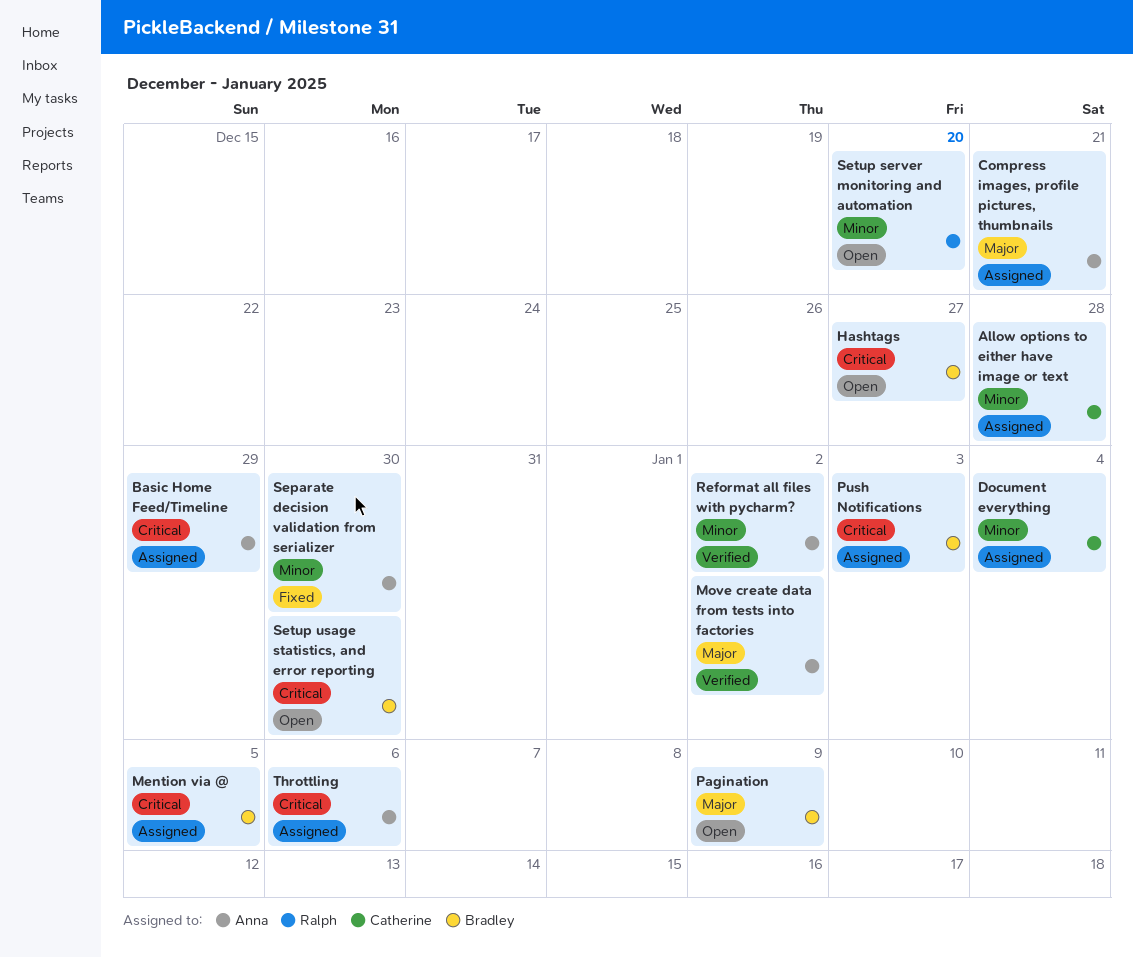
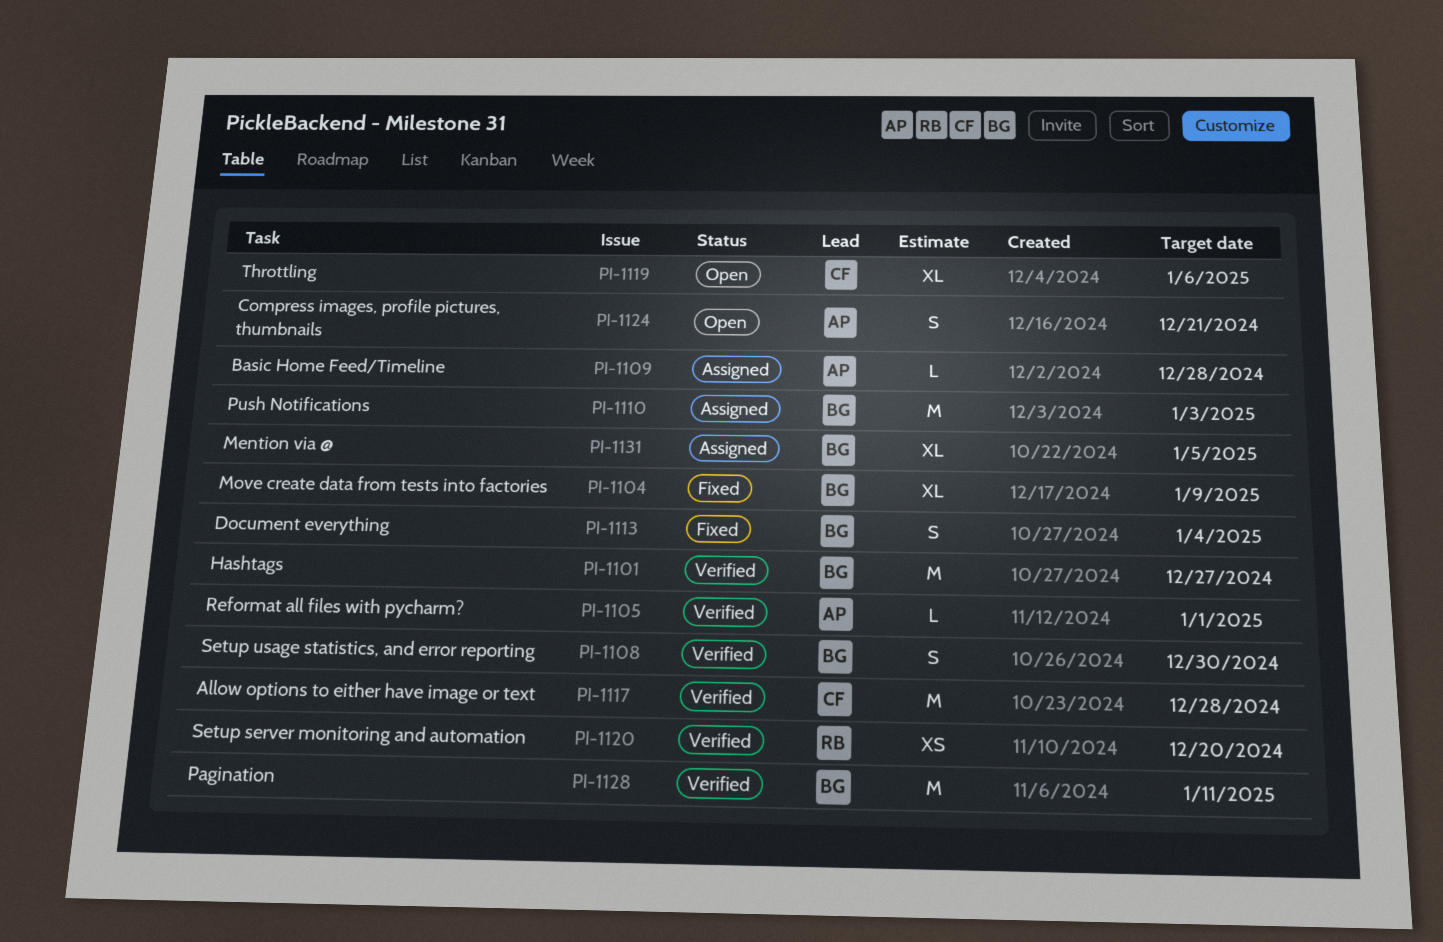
Allow options to either have image or text, status: Assigned -> Verified
Basic Home Feed/Timeline, due: Dec 29 -> Dec 28
Compress images, profile pictures, thumbnails, status: Assigned -> Open
Document everything, status: Assigned -> Fixed
Document everything, owner: Catherine -> Bradley
Hashtags, status: Open -> Verified
Move create data from tests into factories, status: Verified -> Fixed
Move create data from tests into factories, owner: Anna -> Bradley
Move create data from tests into factories, due: Jan 2 -> Jan 9
Pagination, status: Open -> Verified
Pagination, due: Jan 9 -> Jan 11
Reformat all files with pycharm?, due: Jan 2 -> Jan 1
Separate decision validation from serializer: present -> none
Setup server monitoring and automation, status: Open -> Verified
Setup usage statistics, and error reporting, status: Open -> Verified
Throttling, status: Assigned -> Open
Throttling, owner: Anna -> Catherine

